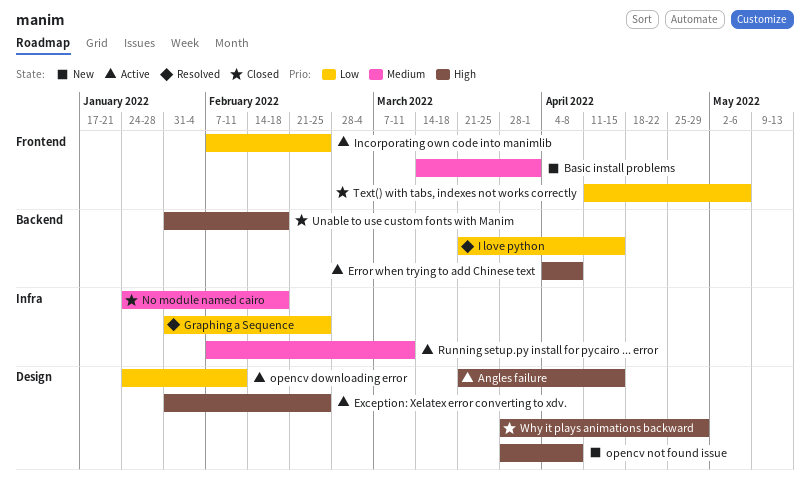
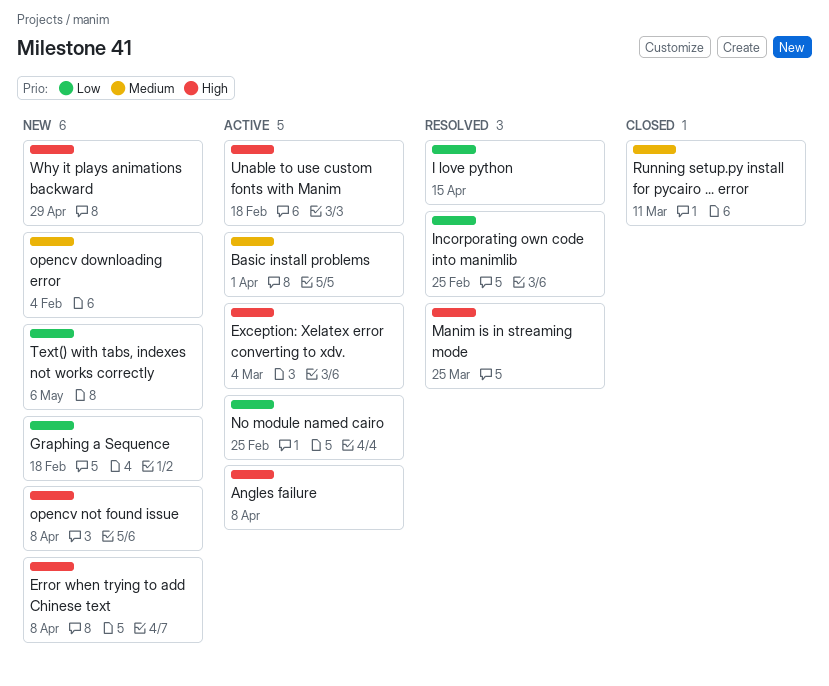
Angles failure, due: Apr 15 -> Apr 8
Basic install problems, status: New -> Active
Error when trying to add Chinese text, status: Active -> New
Exception: Xelatex error converting to xdv., due: Feb 25 -> Mar 4
Graphing a Sequence, status: Resolved -> New
Graphing a Sequence, due: Feb 25 -> Feb 18
Incorporating own code into manimlib, status: Active -> Resolved
Manim is in streaming mode: none -> present
No module named cairo, status: Closed -> Active
No module named cairo, priority: Medium -> Low
No module named cairo, due: Feb 18 -> Feb 25
opencv downloading error, status: Active -> New
opencv downloading error, priority: Low -> Medium
opencv downloading error, due: Feb 11 -> Feb 4
Running setup.py install for pycairo ... error, status: Active -> Closed
Text() with tabs, indexes not works correctly, status: Closed -> New
Unable to use custom fonts with Manim, status: Closed -> Active
Why it plays animations backward, status: Closed -> New

